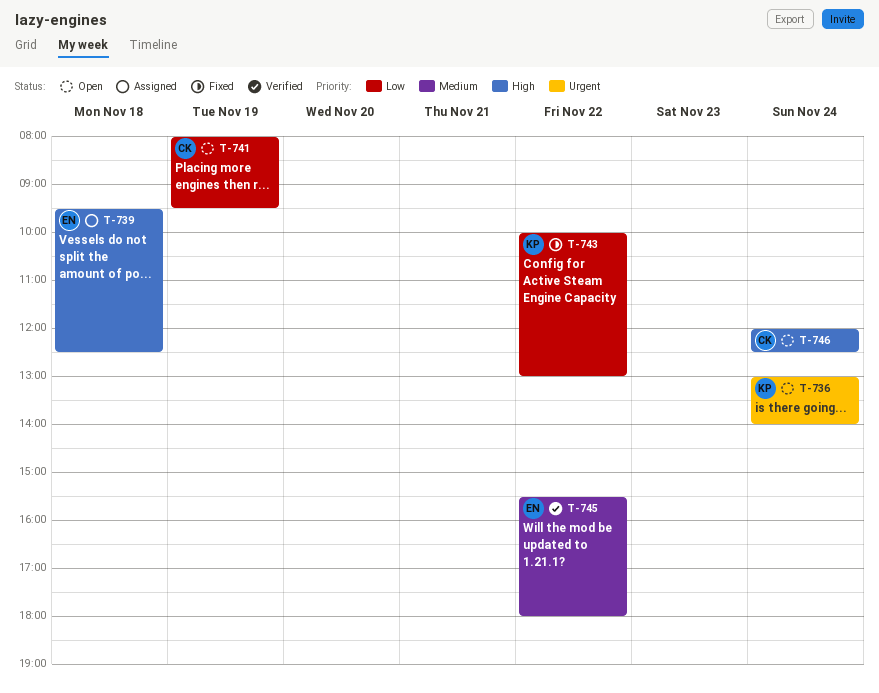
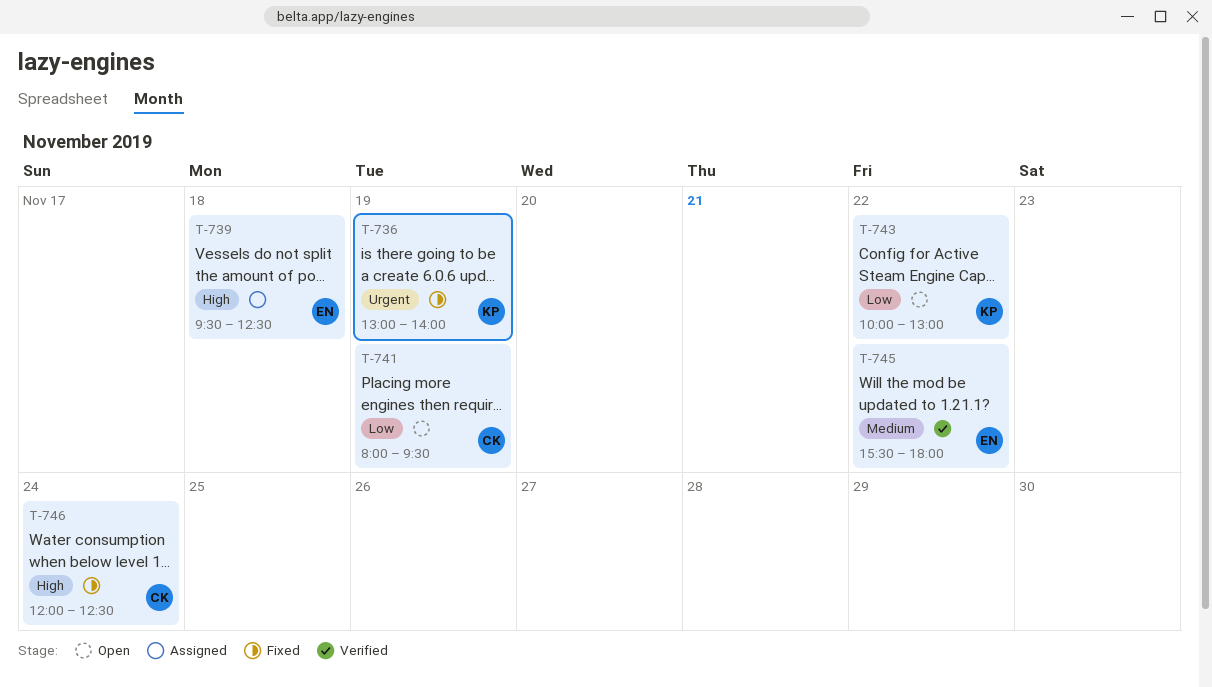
T-736, status: Open -> Fixed
T-736, day: Nov 24 -> Nov 19
T-743, status: Fixed -> Open
T-746, status: Open -> Fixed

